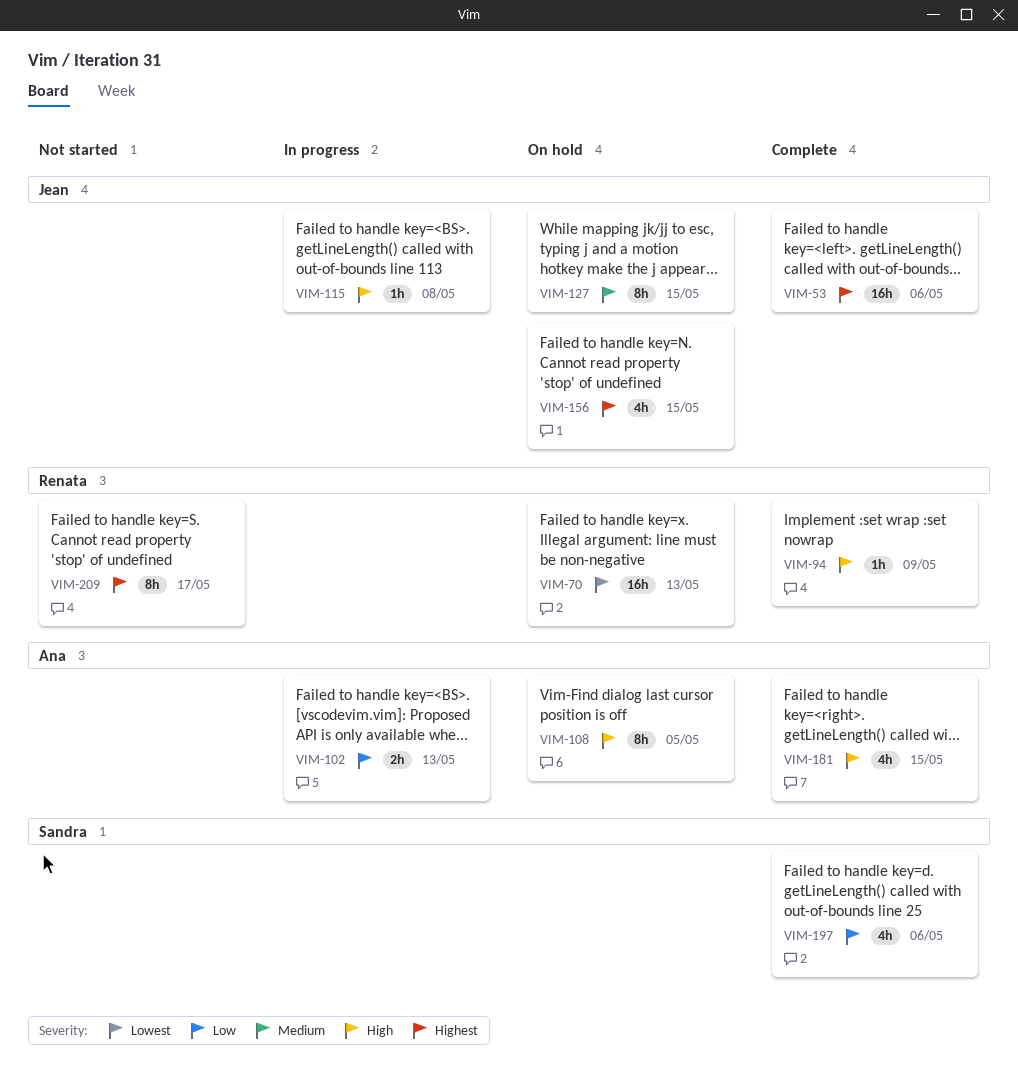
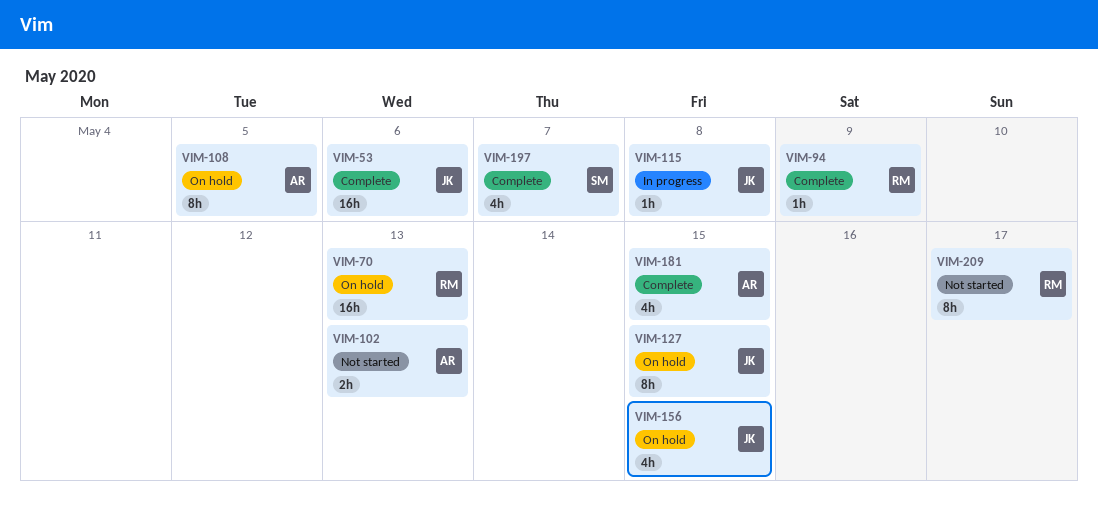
VIM-102, status: In progress -> Not started
VIM-197, due: May 6 -> May 7

